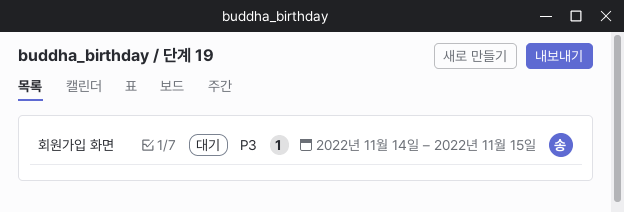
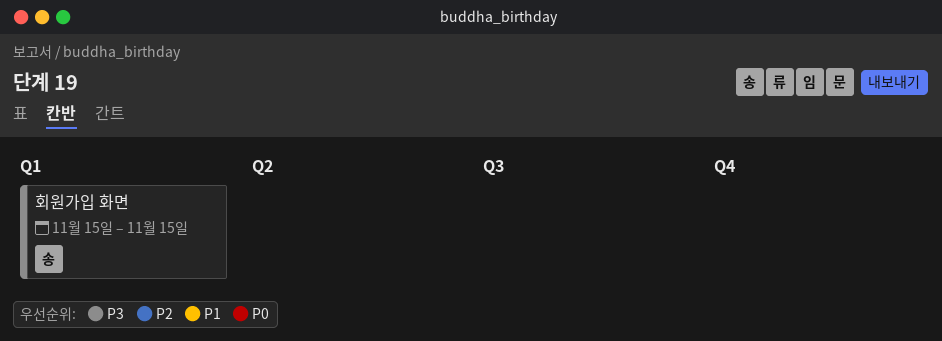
회원가입 화면, start: Nov 14 -> Nov 15

